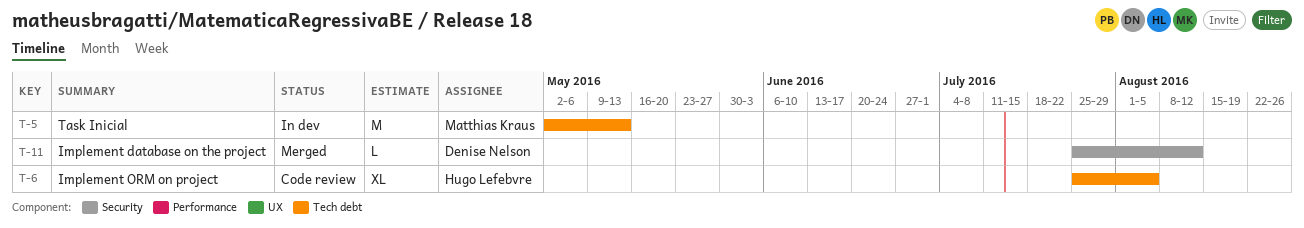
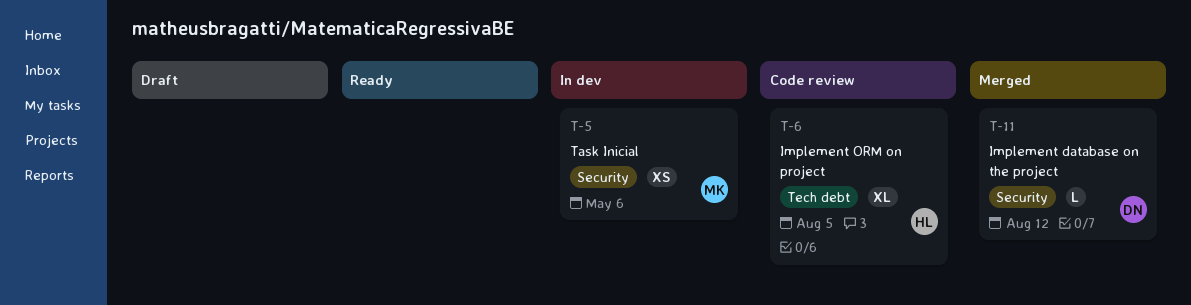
T-5, label: Tech debt -> Security
T-5, estimate: M -> XS
T-5, due: May 13 -> May 6

